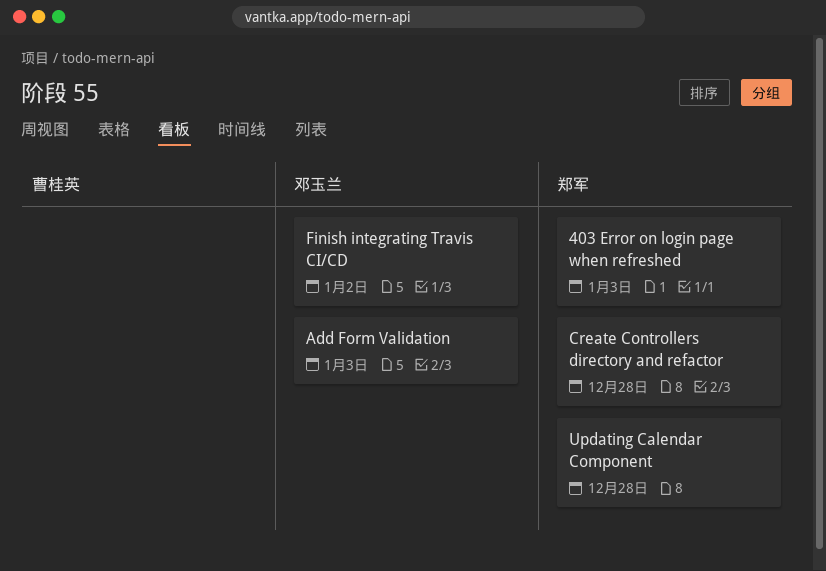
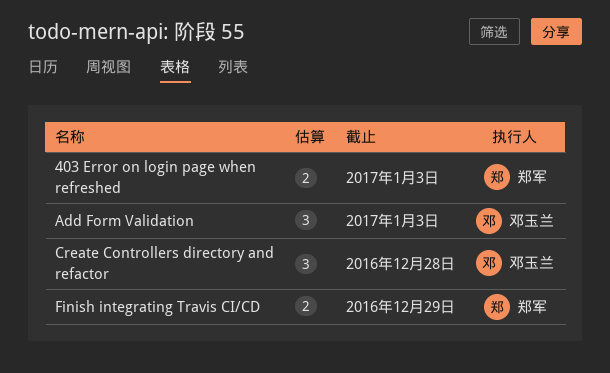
Create Controllers directory and refactor, owner: 郑军 -> 邓玉兰
Finish integrating Travis CI/CD, owner: 邓玉兰 -> 郑军
Finish integrating Travis CI/CD, due: Jan 2 -> Dec 29
Updating Calendar Component: present -> none

